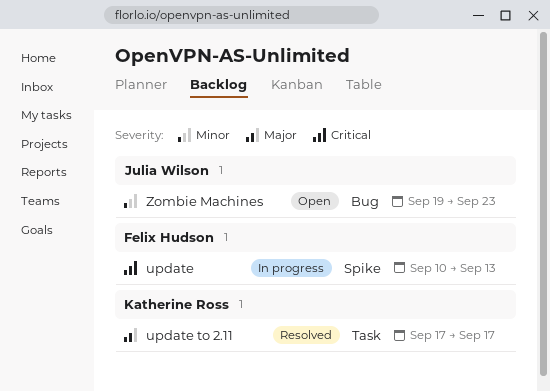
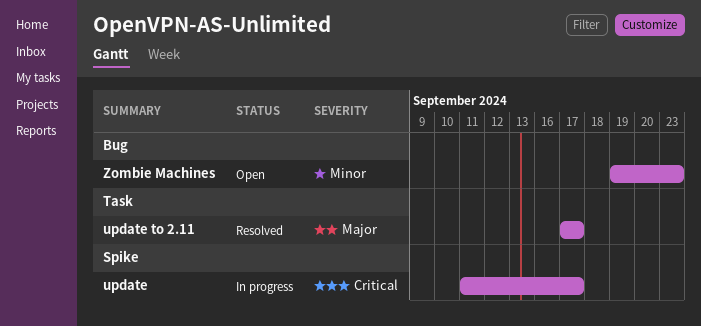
update, start: Sep 10 -> Sep 11
update, due: Sep 13 -> Sep 17

